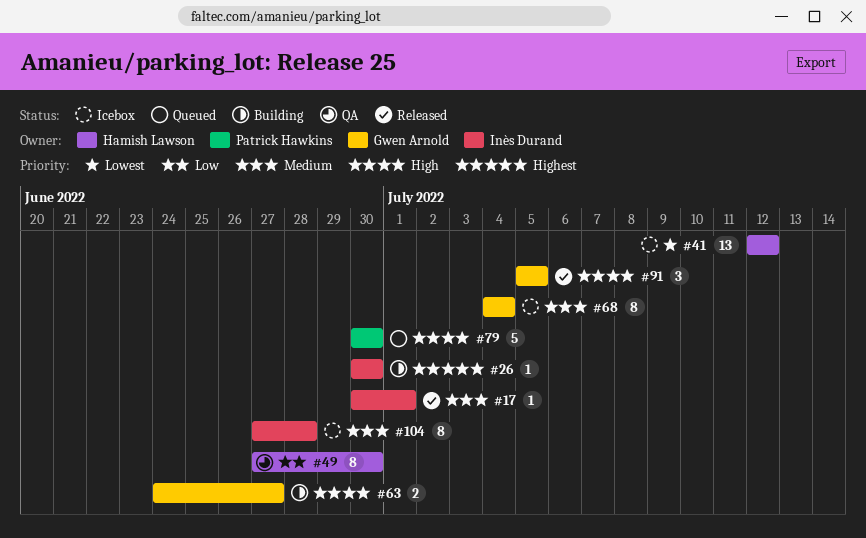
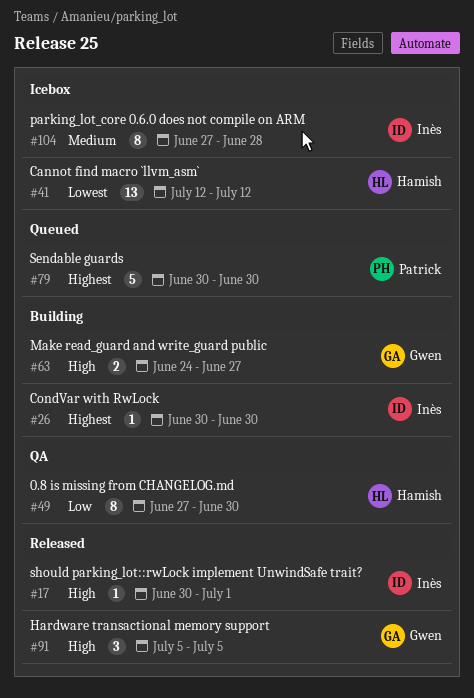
#17, priority: Medium -> High
#68: present -> none
#79, priority: High -> Highest

